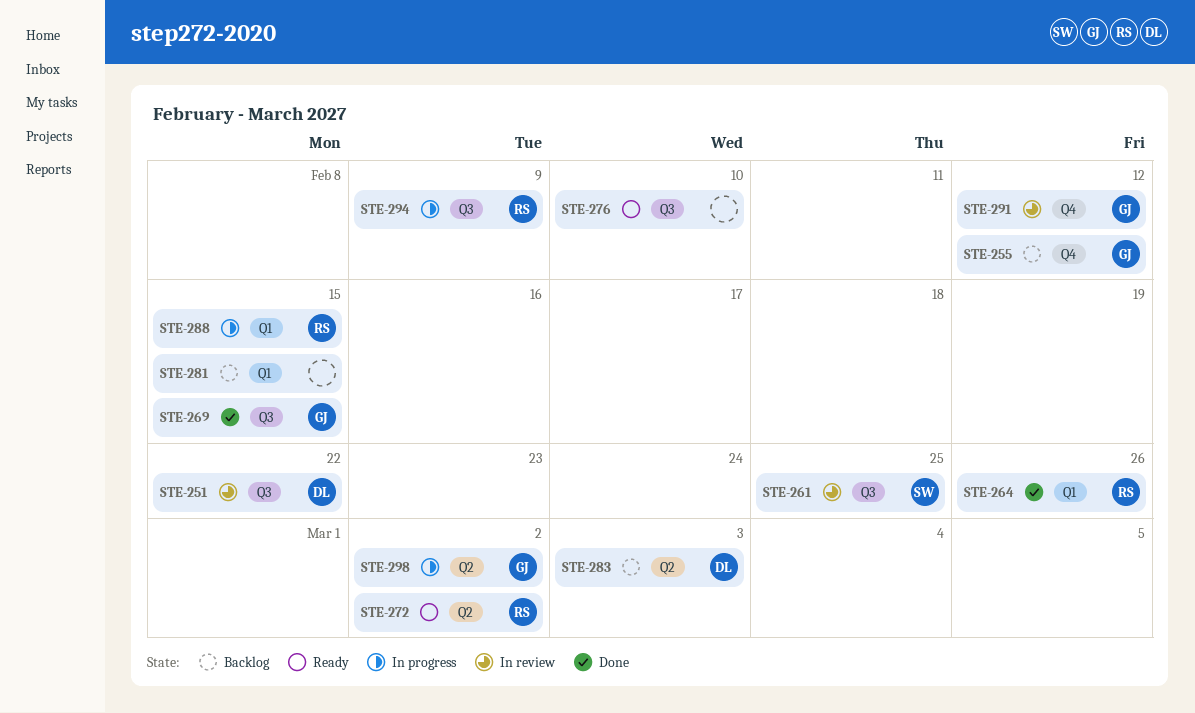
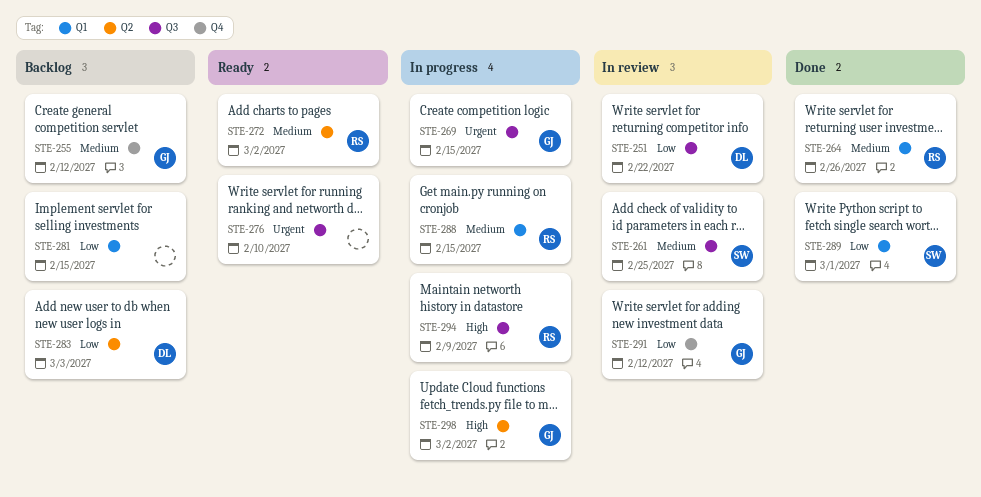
STE-269, status: Done -> In progress
STE-289: none -> present

